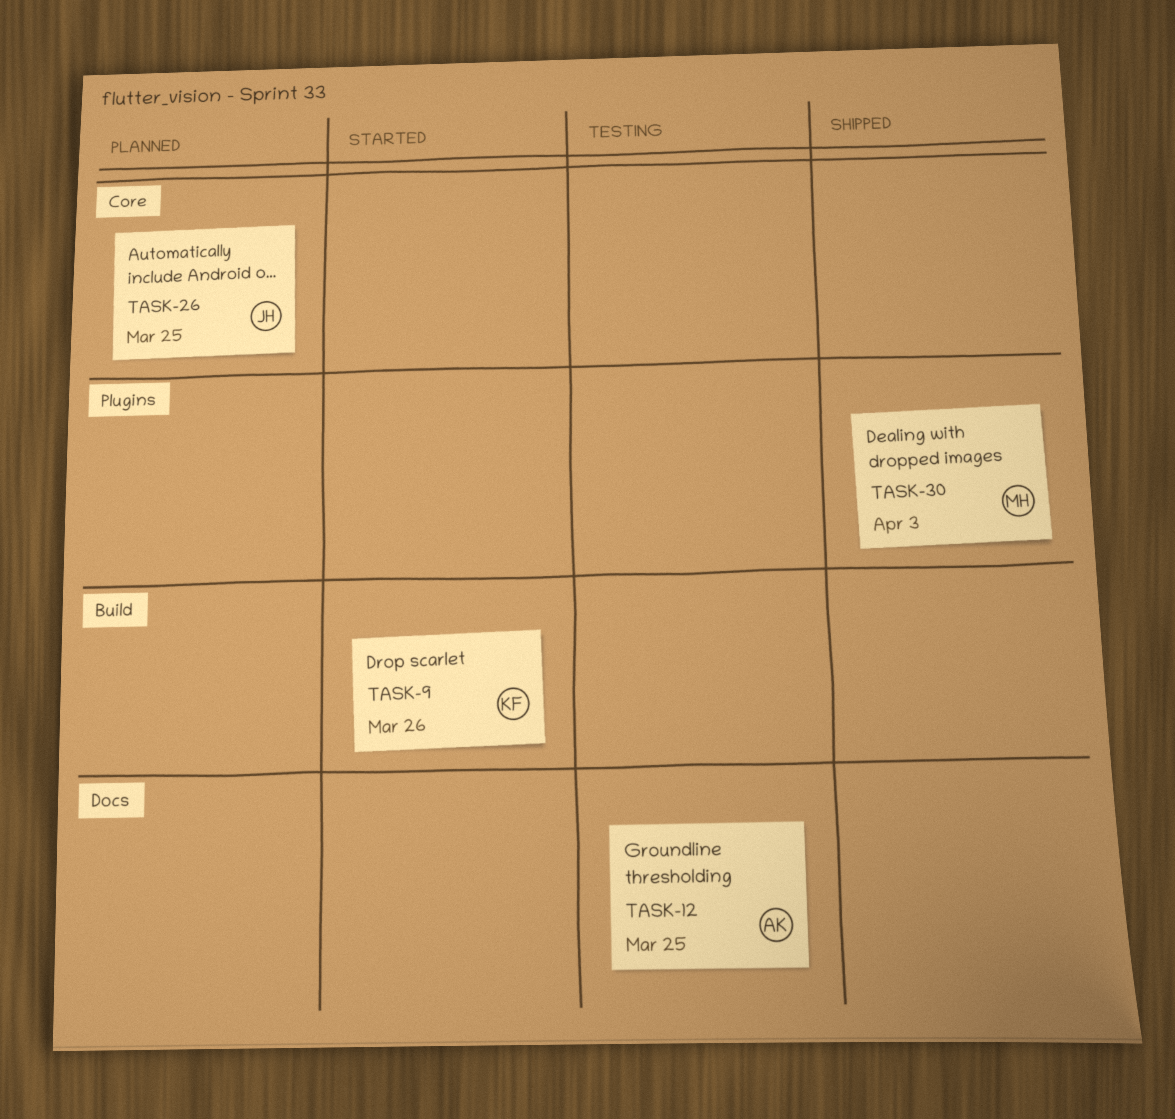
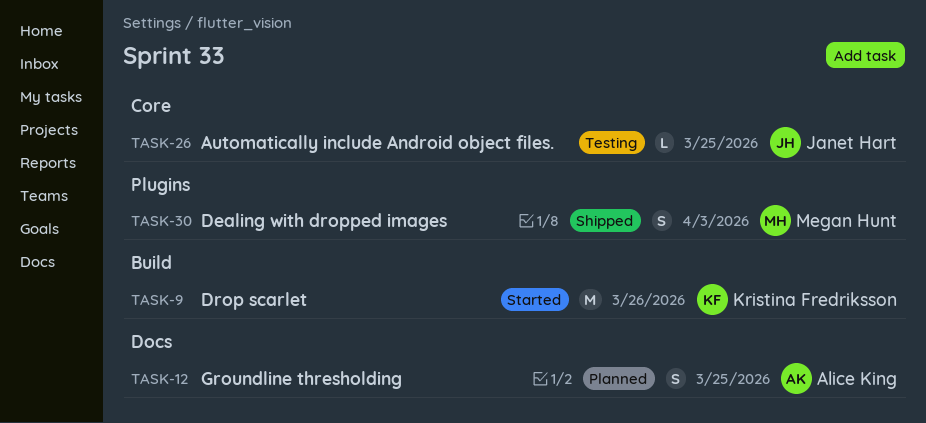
TASK-12, status: Testing -> Planned
TASK-26, status: Planned -> Testing

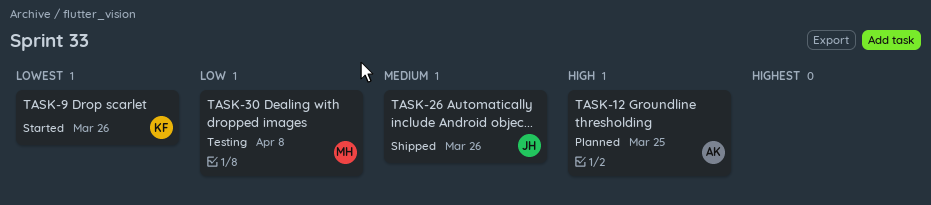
TASK-26, status: Testing -> Shipped
TASK-26, due: Mar 25 -> Mar 26
TASK-30, status: Shipped -> Testing
TASK-30, due: Apr 3 -> Apr 8

